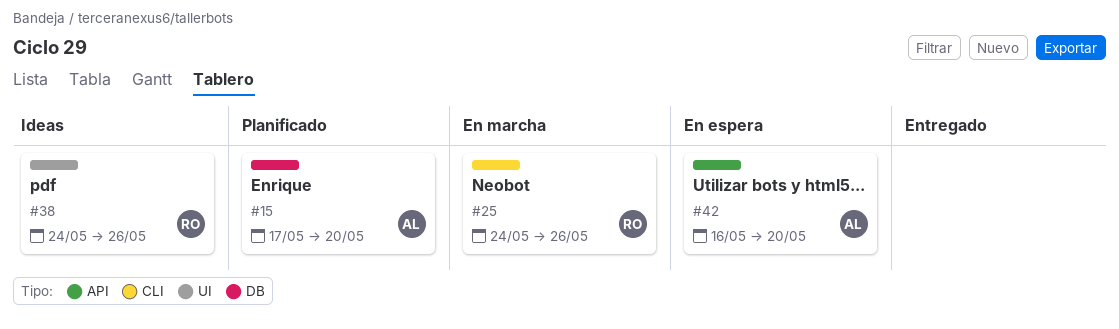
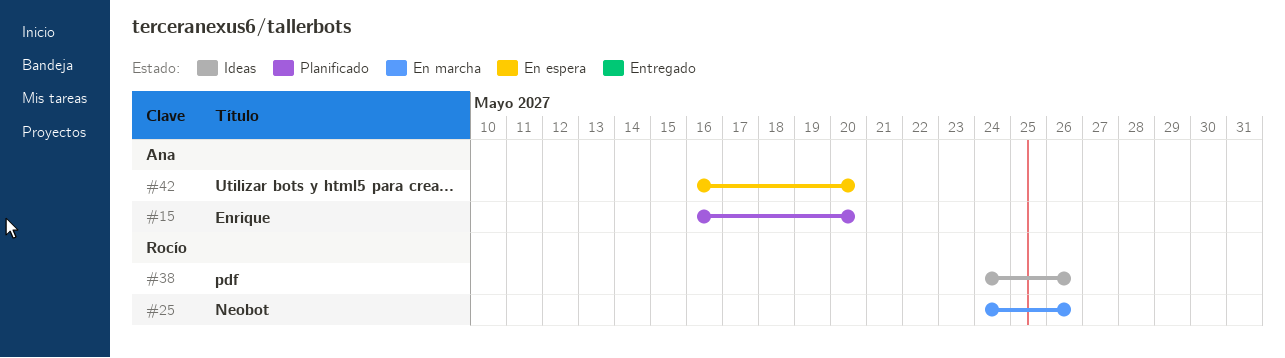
#15, start: May 17 -> May 16

